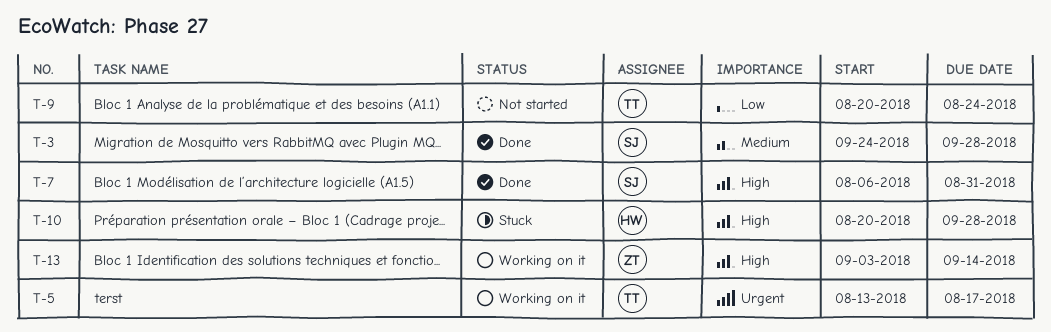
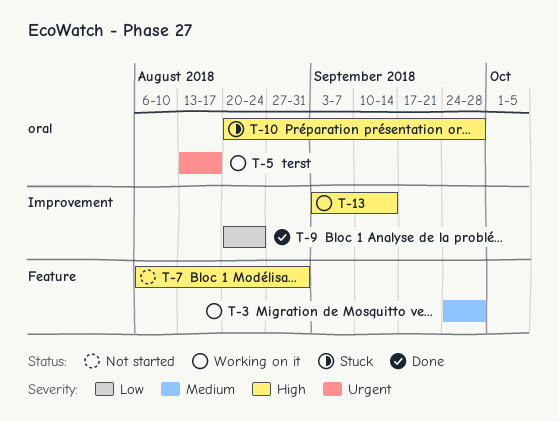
T-3, status: Done -> Working on it
T-7, status: Done -> Not started
T-9, status: Not started -> Done

